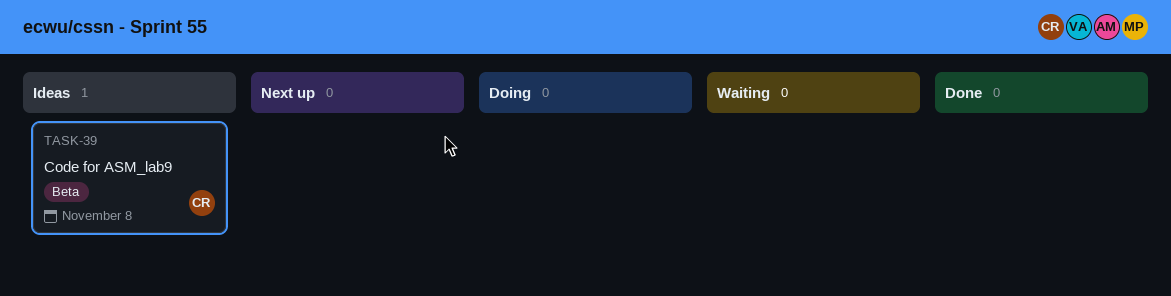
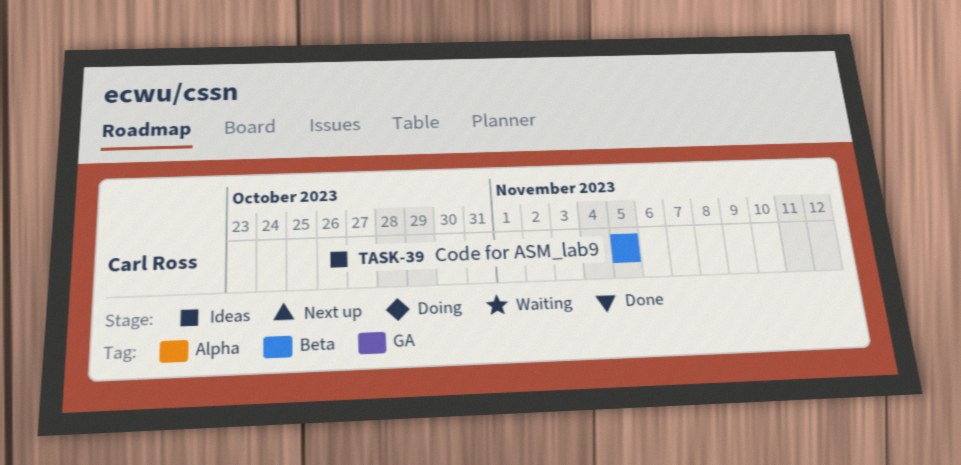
TASK-39, due: Nov 8 -> Nov 5

